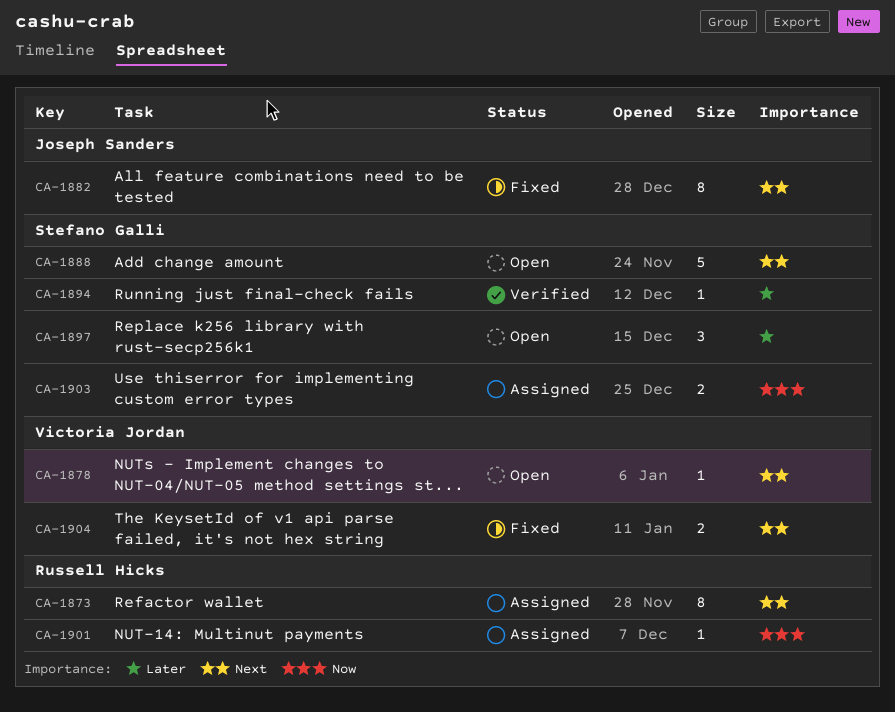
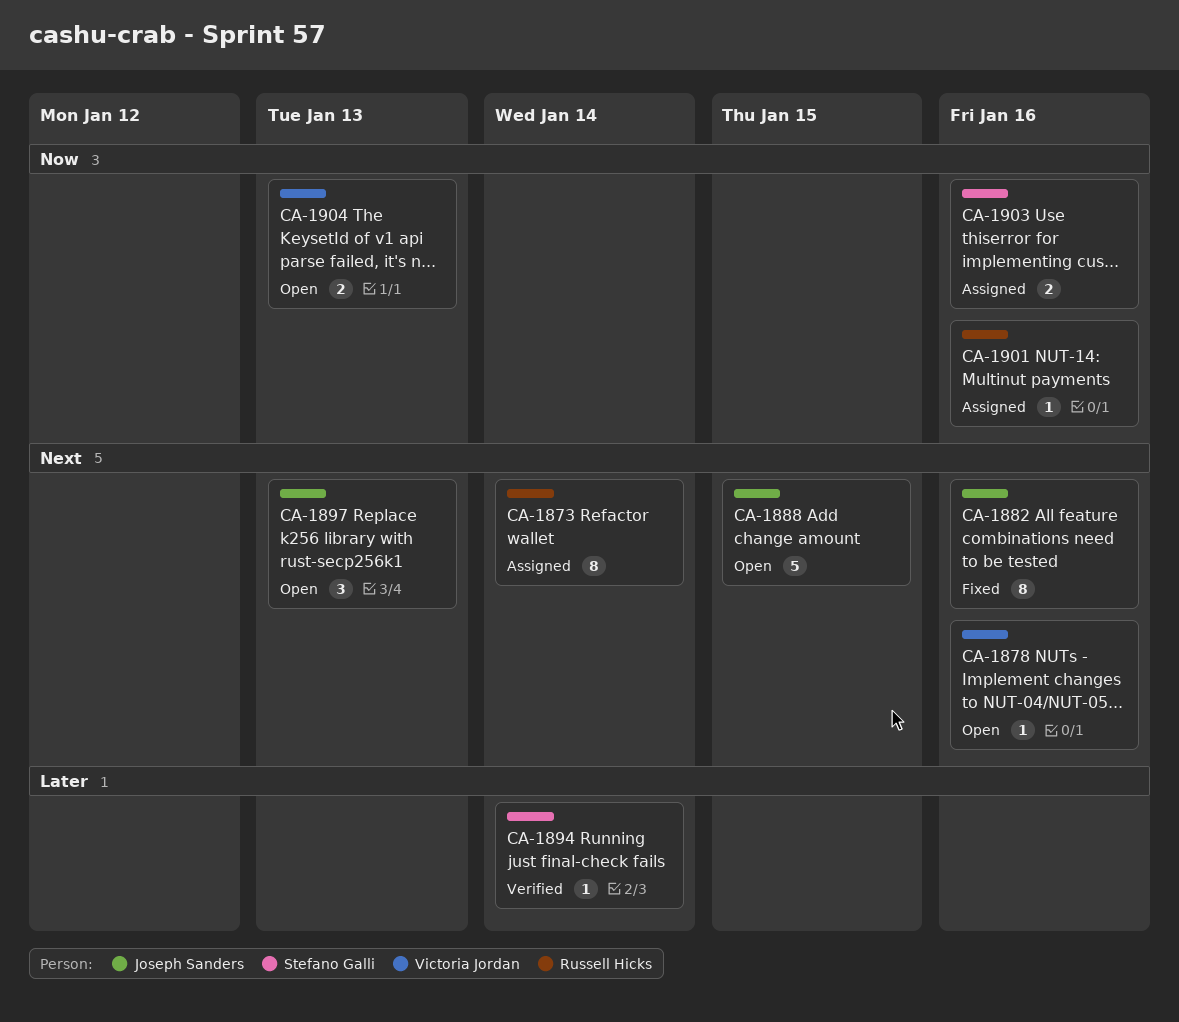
CA-1888, owner: Stefano Galli -> Joseph Sanders
CA-1897, owner: Stefano Galli -> Joseph Sanders
CA-1897, priority: Later -> Next
CA-1904, status: Fixed -> Open
CA-1904, priority: Next -> Now

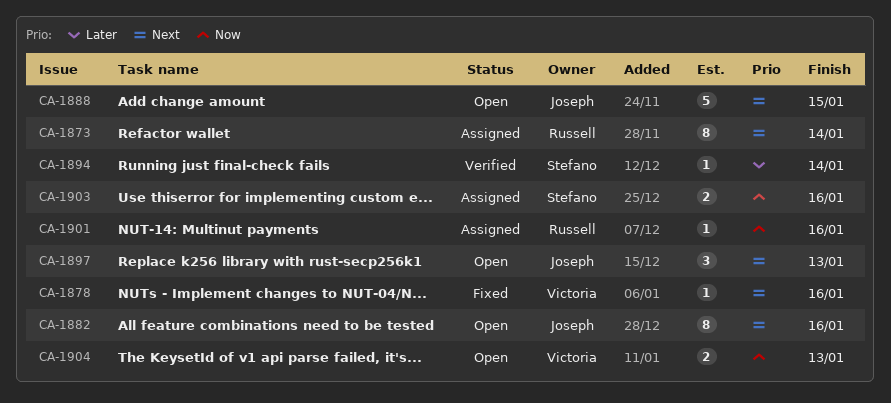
CA-1878, status: Open -> Fixed
CA-1882, status: Fixed -> Open

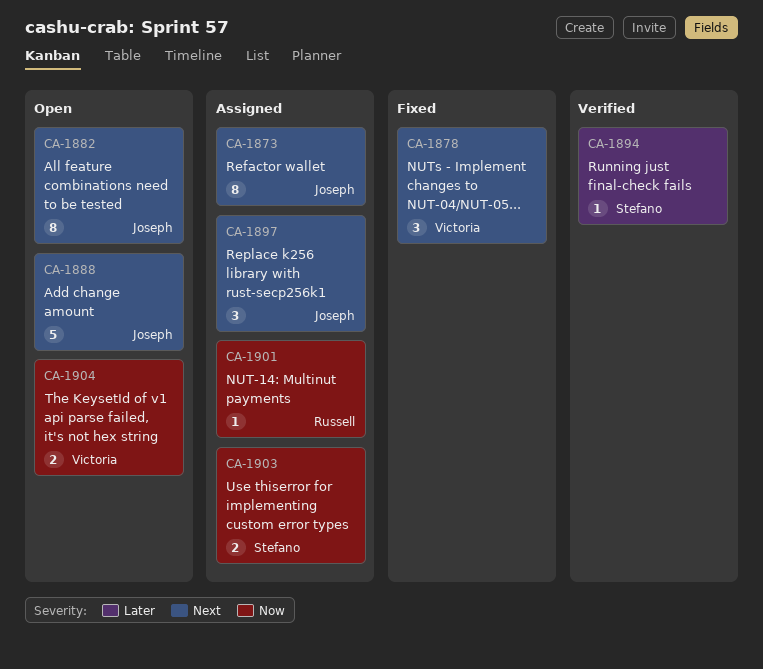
CA-1873, owner: Russell -> Joseph
CA-1878, estimate: 1 -> 3
CA-1897, status: Open -> Assigned

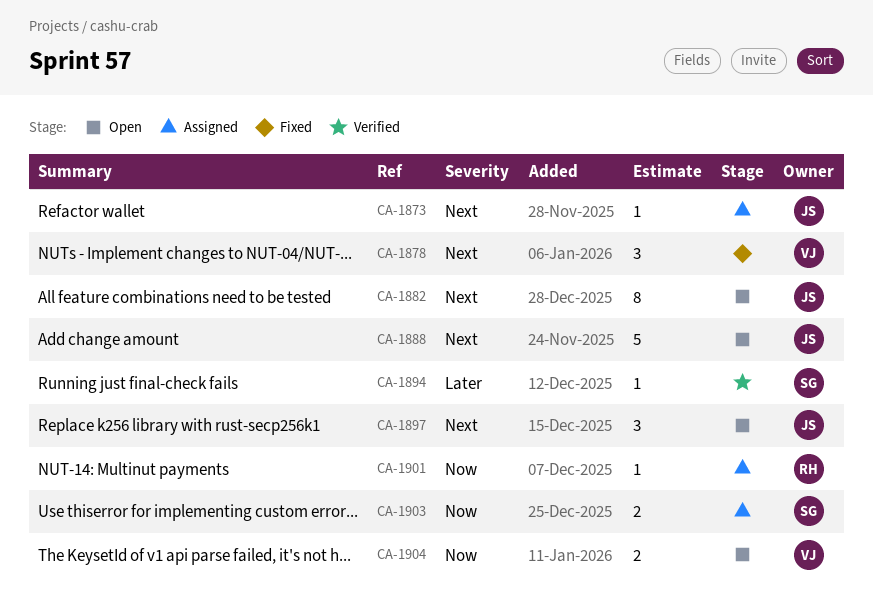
CA-1873, estimate: 8 -> 1
CA-1897, status: Assigned -> Open

